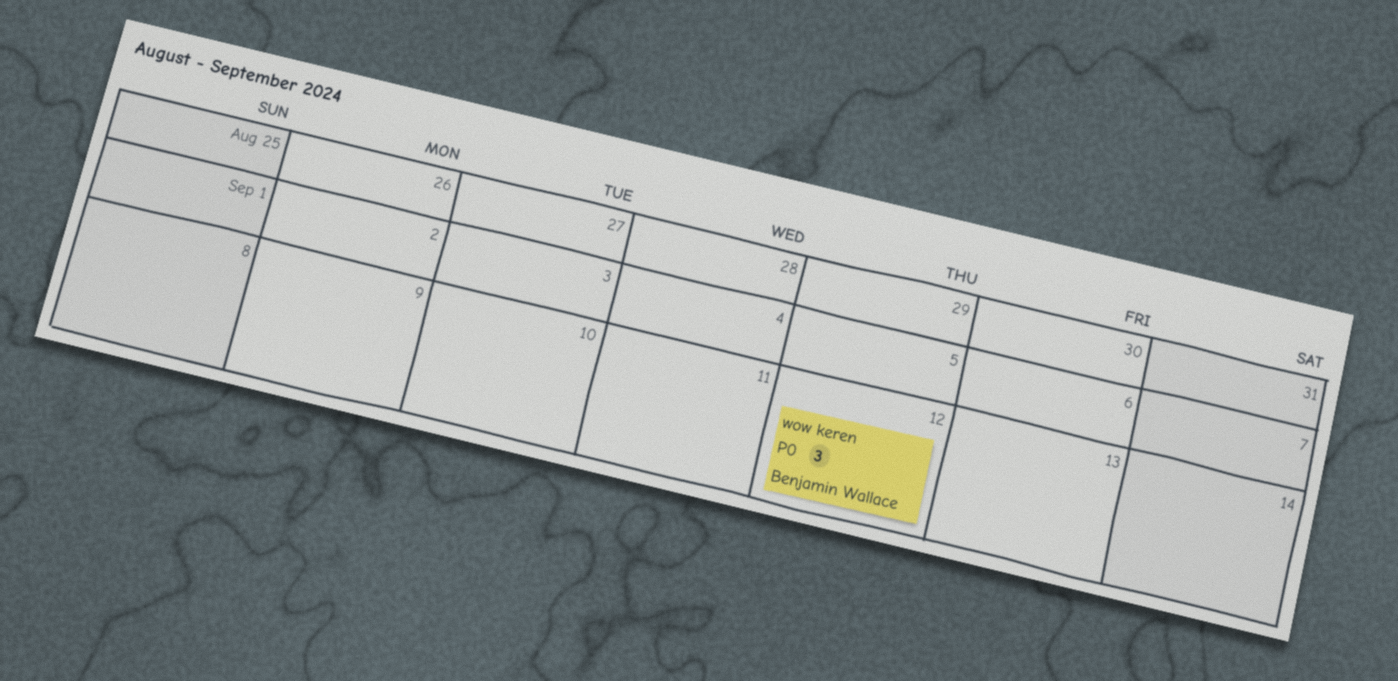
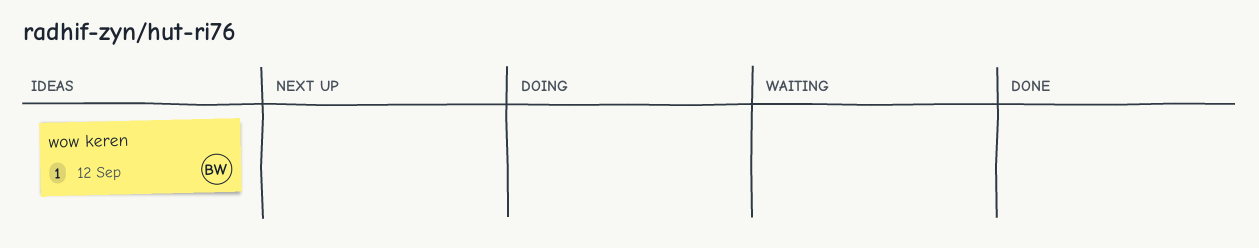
wow keren, estimate: 3 -> 1

